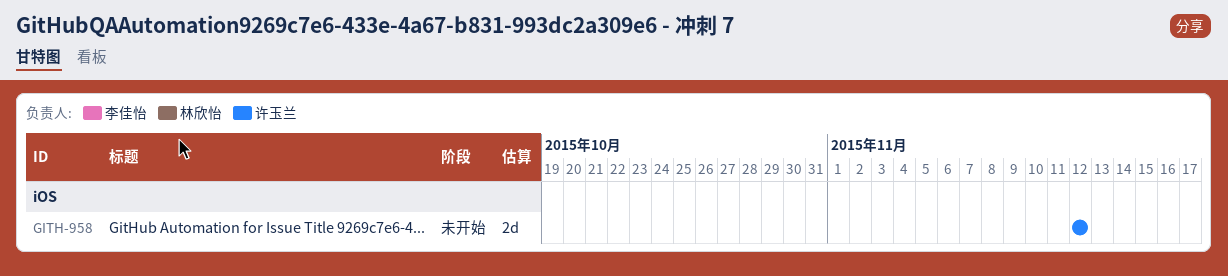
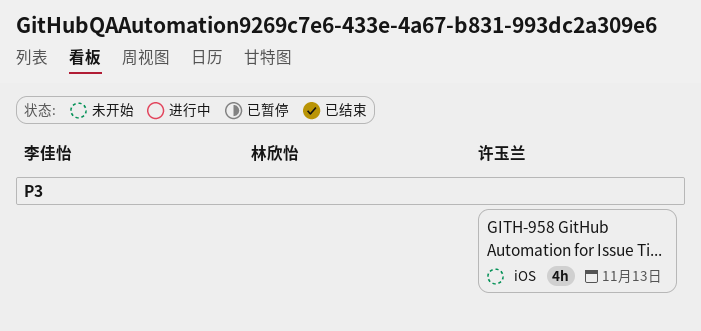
GITH-958, estimate: 2d -> 4h
GITH-958, due: Nov 12 -> Nov 13

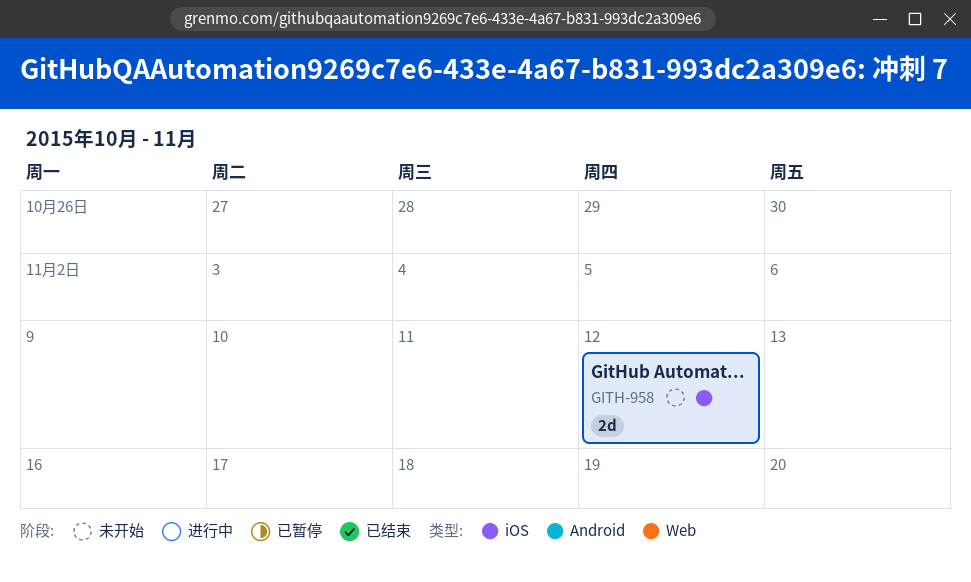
GITH-958, estimate: 4h -> 2d
GITH-958, due: Nov 13 -> Nov 12

